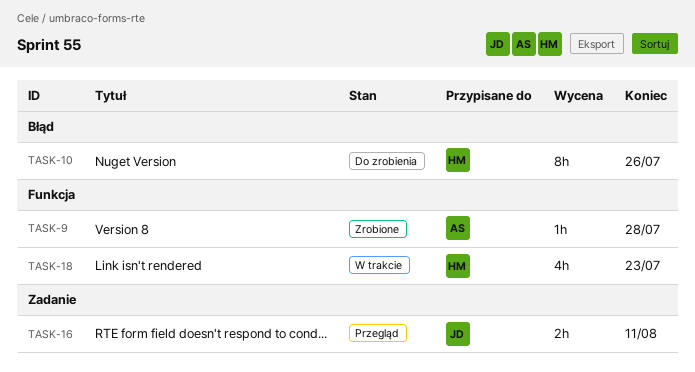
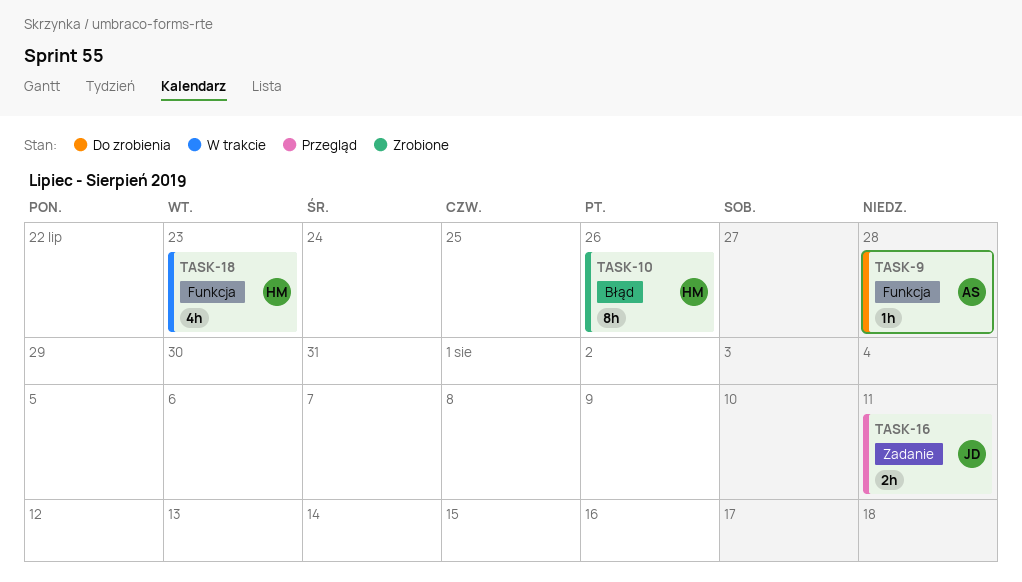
TASK-9, status: Zrobione -> Do zrobienia
TASK-10, status: Do zrobienia -> Zrobione

